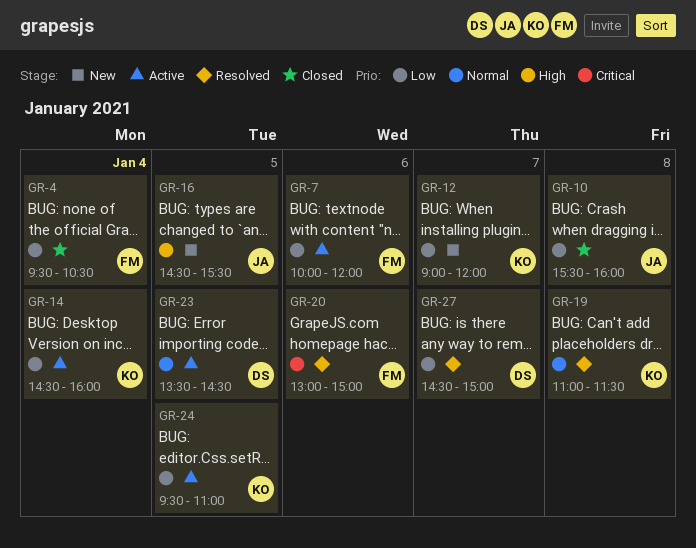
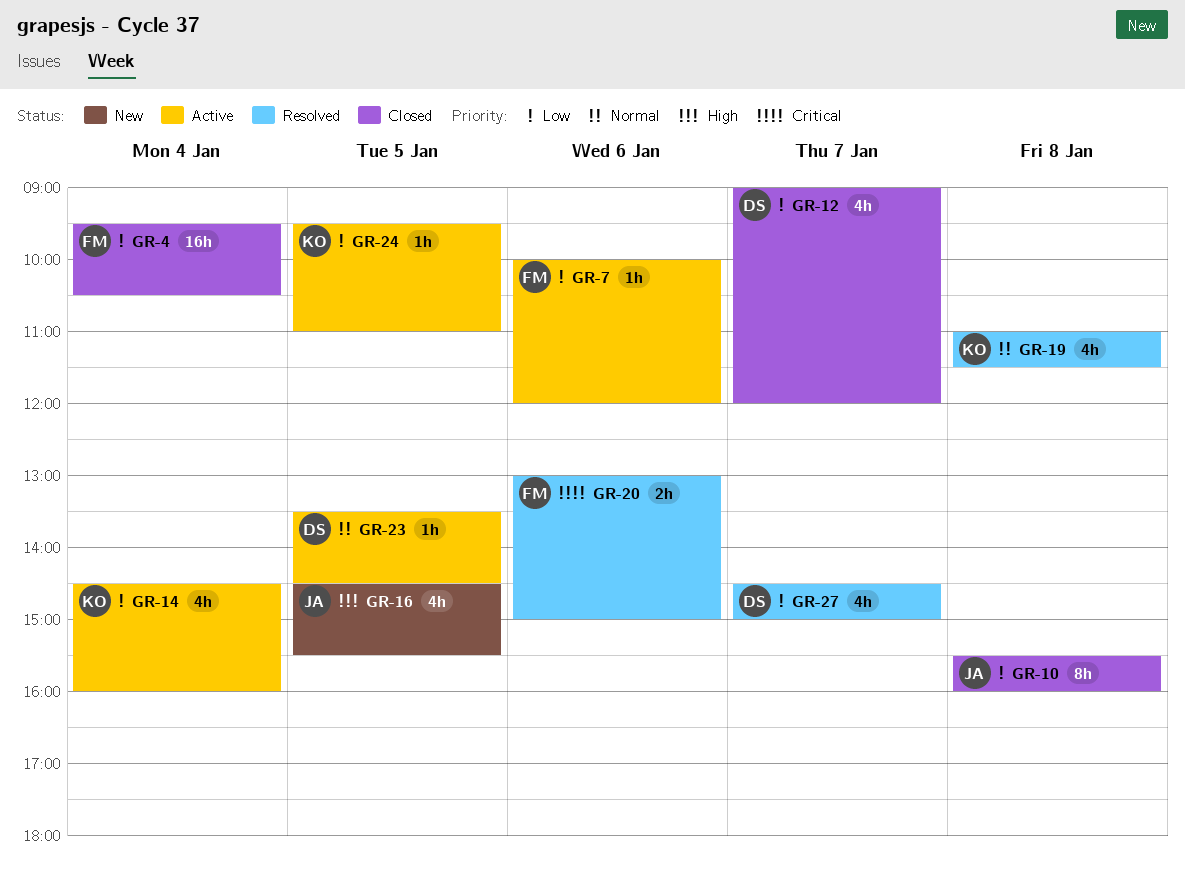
GR-12, status: New -> Closed
GR-12, owner: KO -> DS

